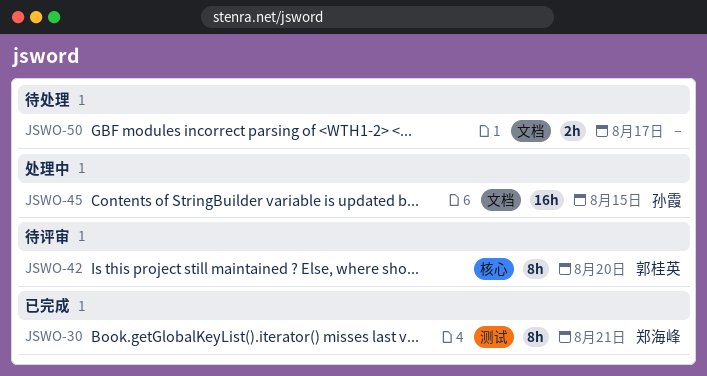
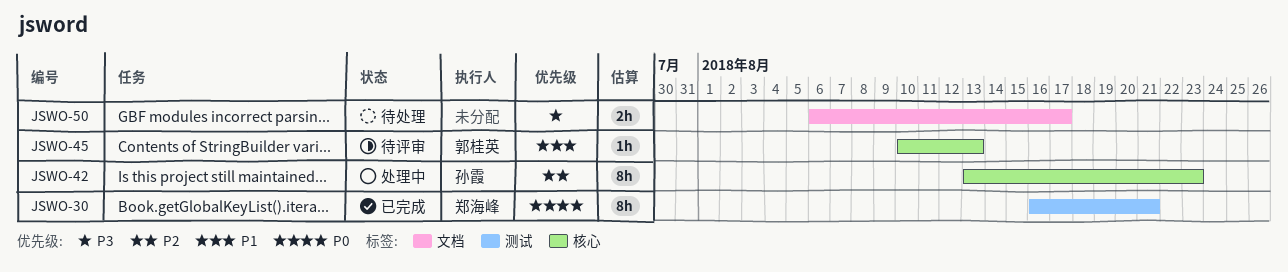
JSWO-42, status: 待评审 -> 处理中
JSWO-42, owner: 郭桂英 -> 孙霞
JSWO-42, due: Aug 20 -> Aug 23
JSWO-45, status: 处理中 -> 待评审
JSWO-45, owner: 孙霞 -> 郭桂英
JSWO-45, label: 文档 -> 核心
JSWO-45, estimate: 16h -> 1h
JSWO-45, due: Aug 15 -> Aug 13

